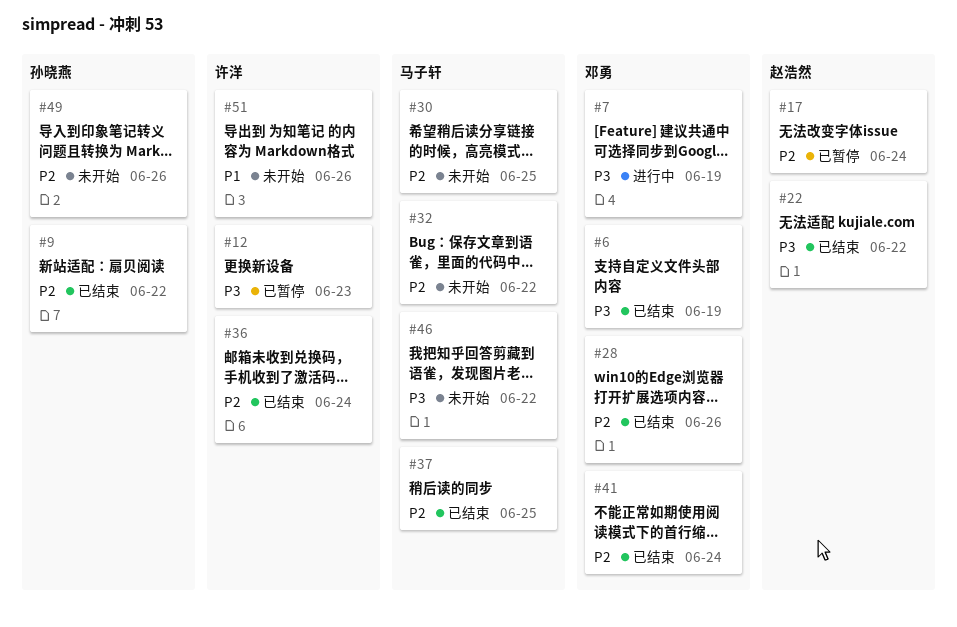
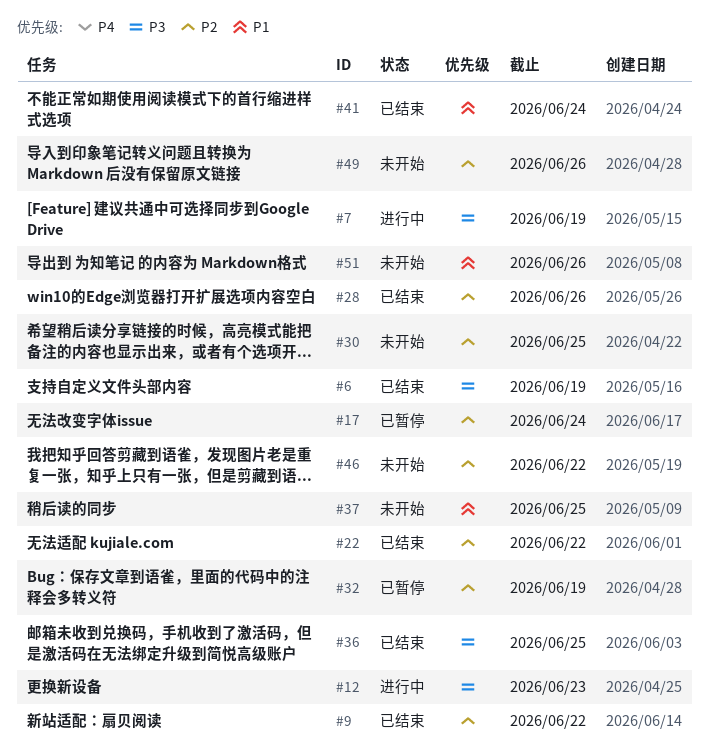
#12, status: 已暂停 -> 进行中
#22, priority: P3 -> P2
#32, status: 未开始 -> 已暂停
#32, due: Jun 22 -> Jun 19
#36, priority: P2 -> P3
#36, due: Jun 24 -> Jun 25
#37, status: 已结束 -> 未开始
#37, priority: P2 -> P1
#41, priority: P2 -> P1
#46, priority: P3 -> P2

